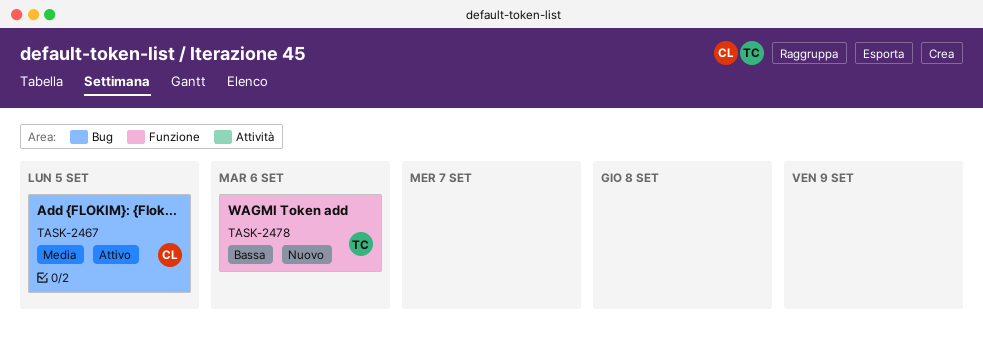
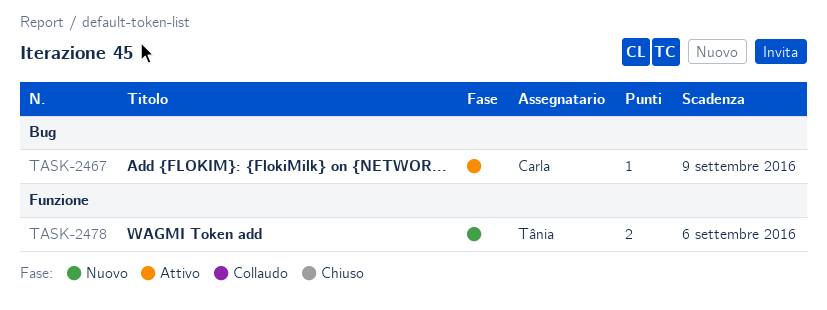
TASK-2467, due: Sep 5 -> Sep 9

